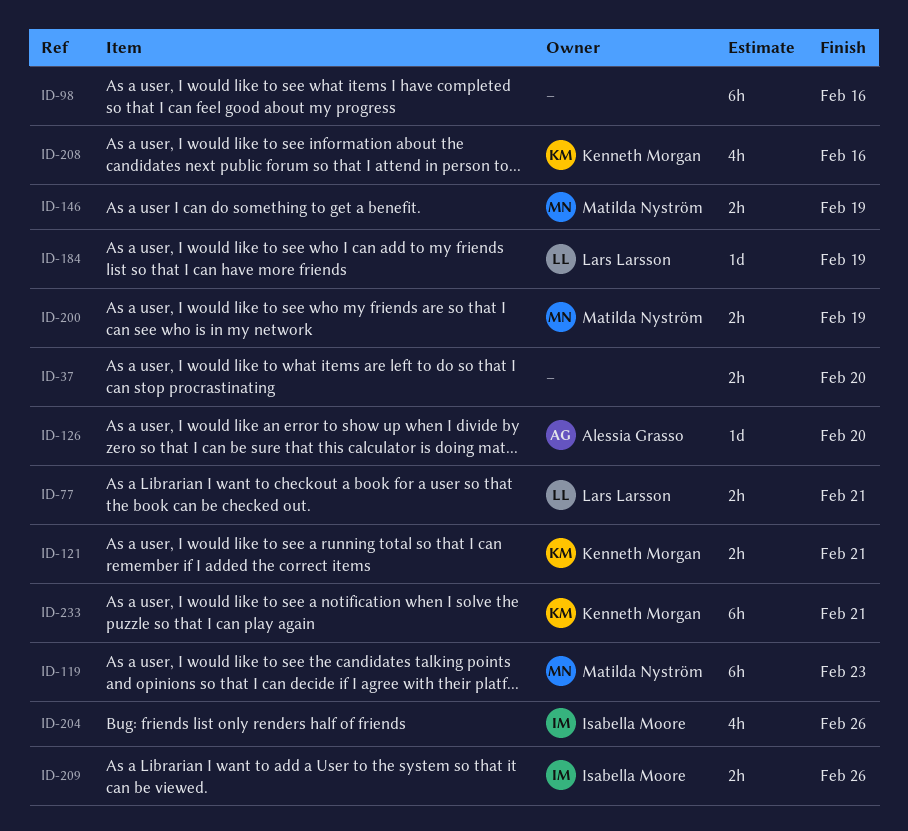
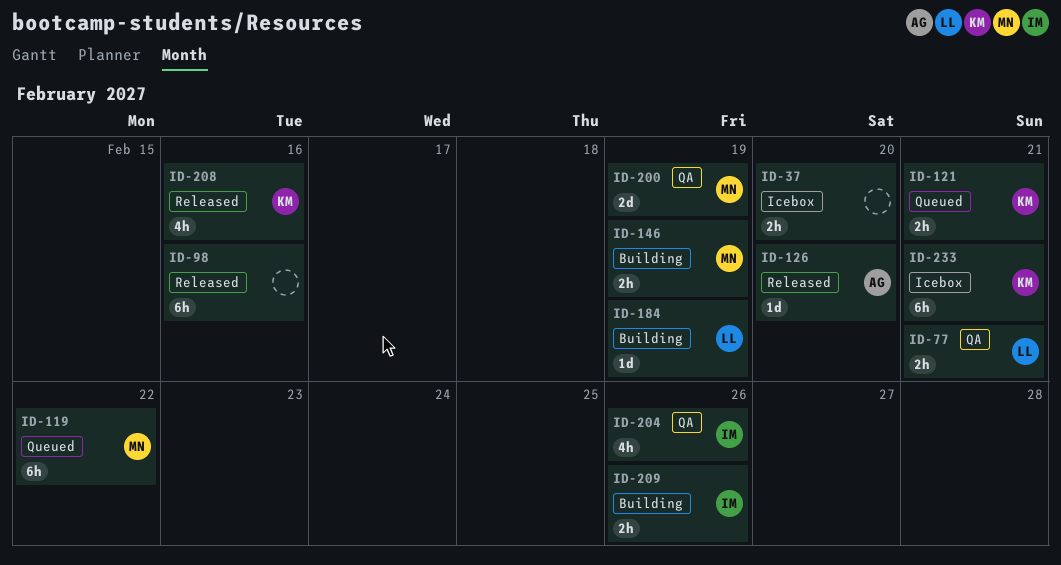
ID-119, due: Feb 23 -> Feb 22
ID-200, estimate: 2h -> 2d

